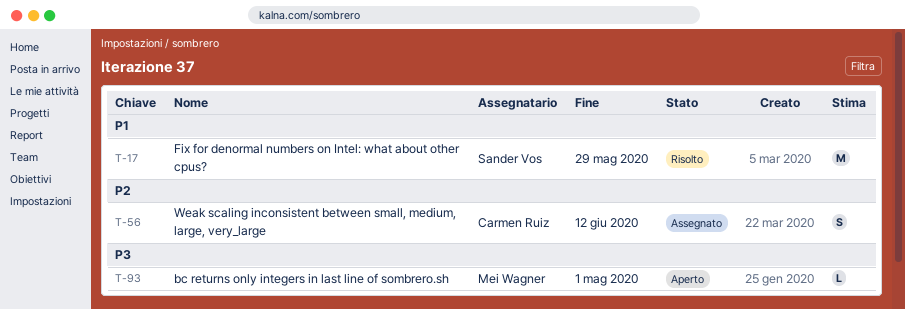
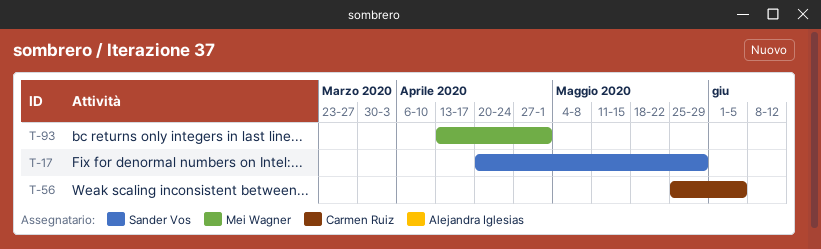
T-56, due: Jun 12 -> Jun 5

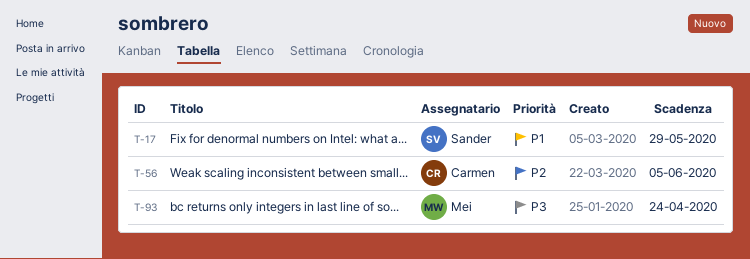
T-93, due: May 1 -> Apr 24

